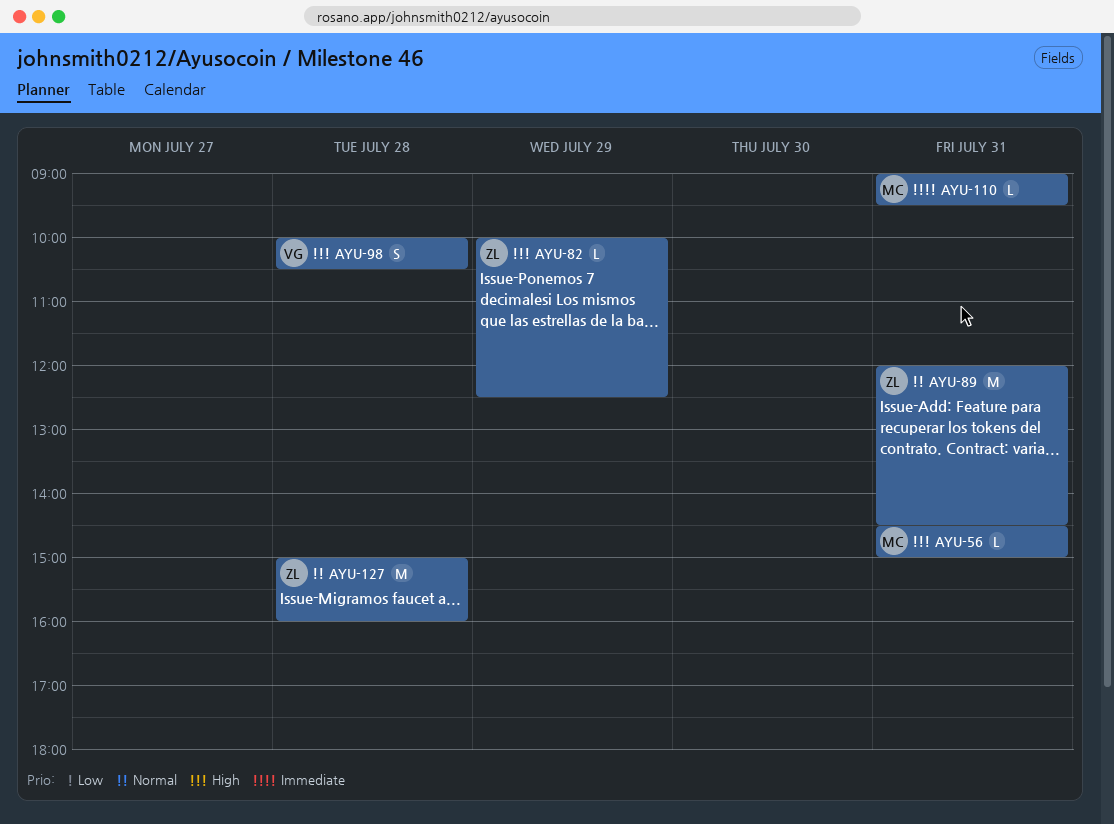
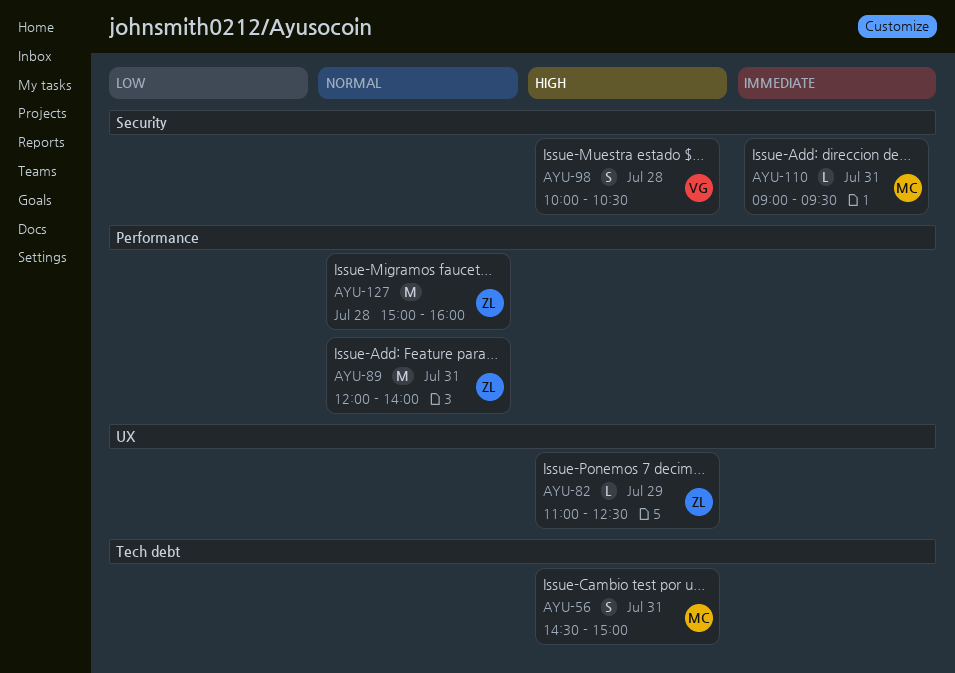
AYU-56, estimate: L -> S
AYU-82, begins: 10:00 -> 11:00
AYU-89, ends: 14:30 -> 14:00

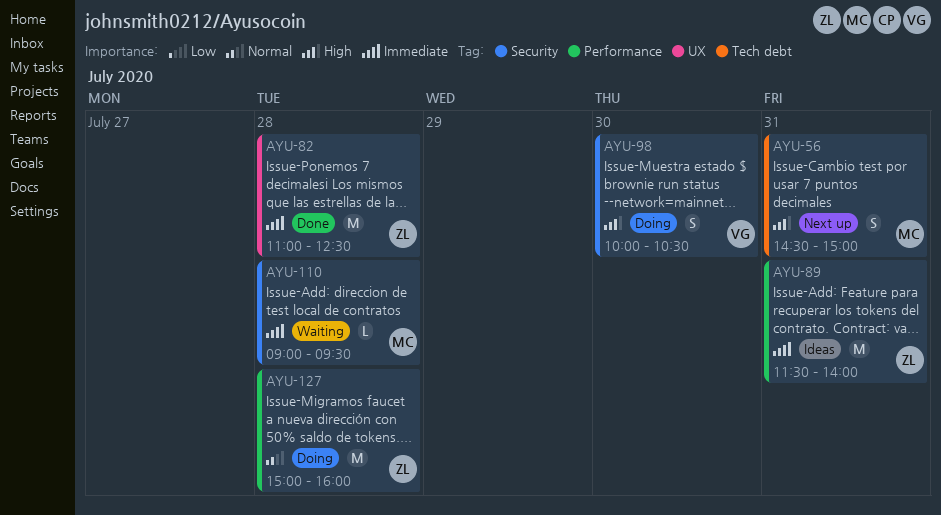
AYU-82, priority: High -> Immediate
AYU-82, estimate: L -> M
AYU-82, day: Jul 29 -> Jul 28
AYU-89, priority: Normal -> Immediate
AYU-89, begins: 12:00 -> 11:30
AYU-98, day: Jul 28 -> Jul 30
AYU-110, day: Jul 31 -> Jul 28

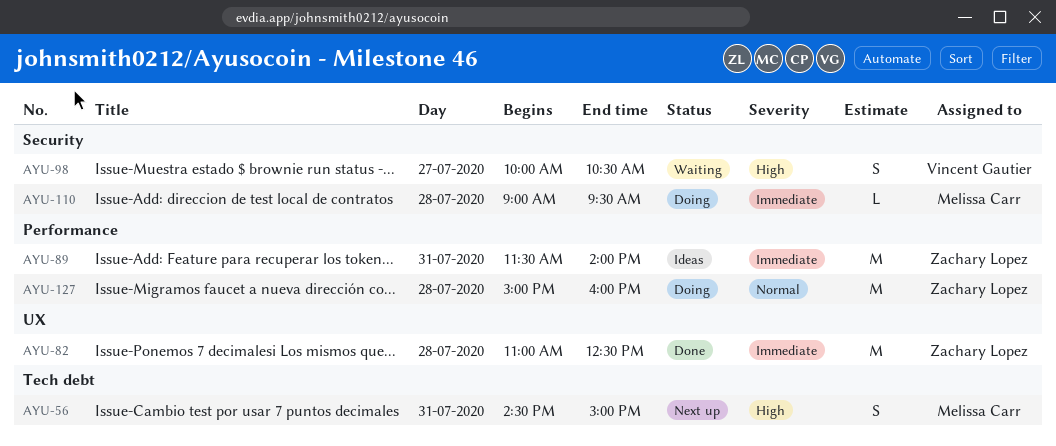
AYU-98, status: Doing -> Waiting
AYU-98, day: Jul 30 -> Jul 27
AYU-110, status: Waiting -> Doing

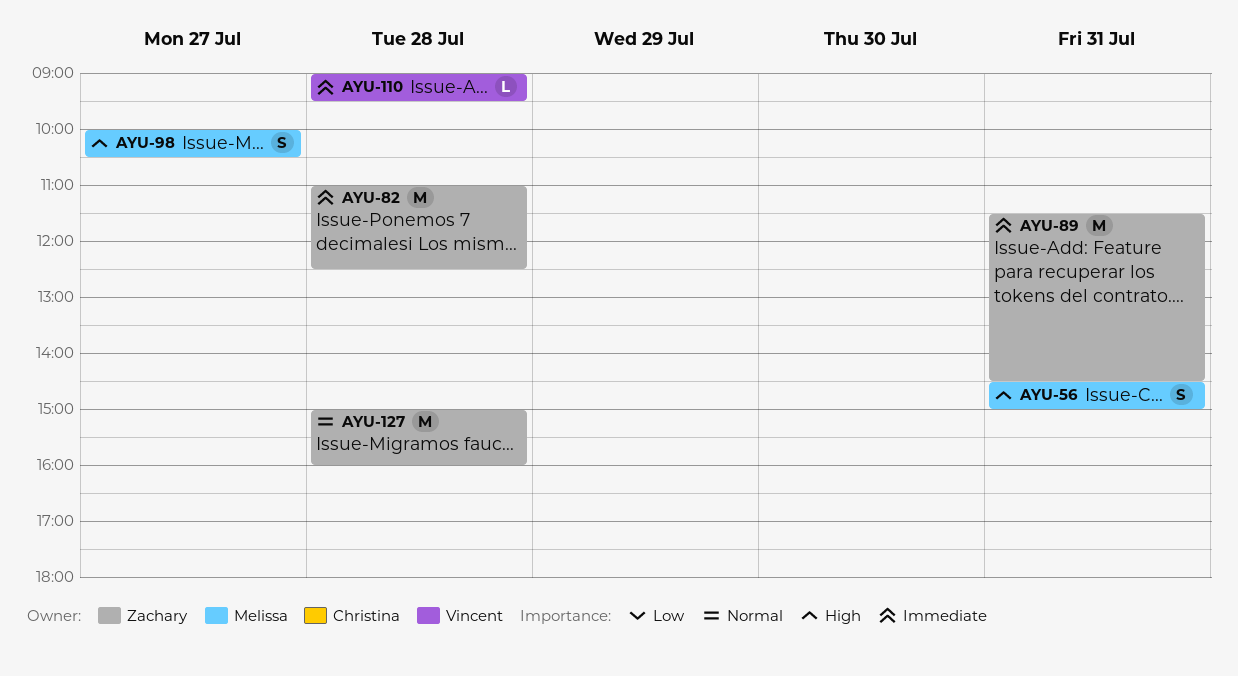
AYU-89, ends: 14:00 -> 14:30
AYU-98, owner: Vincent Gautier -> Melissa Carr
AYU-110, owner: Melissa Carr -> Vincent Gautier

